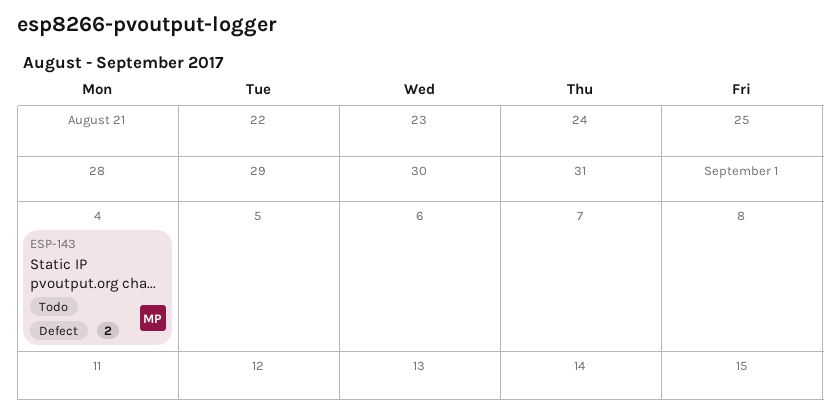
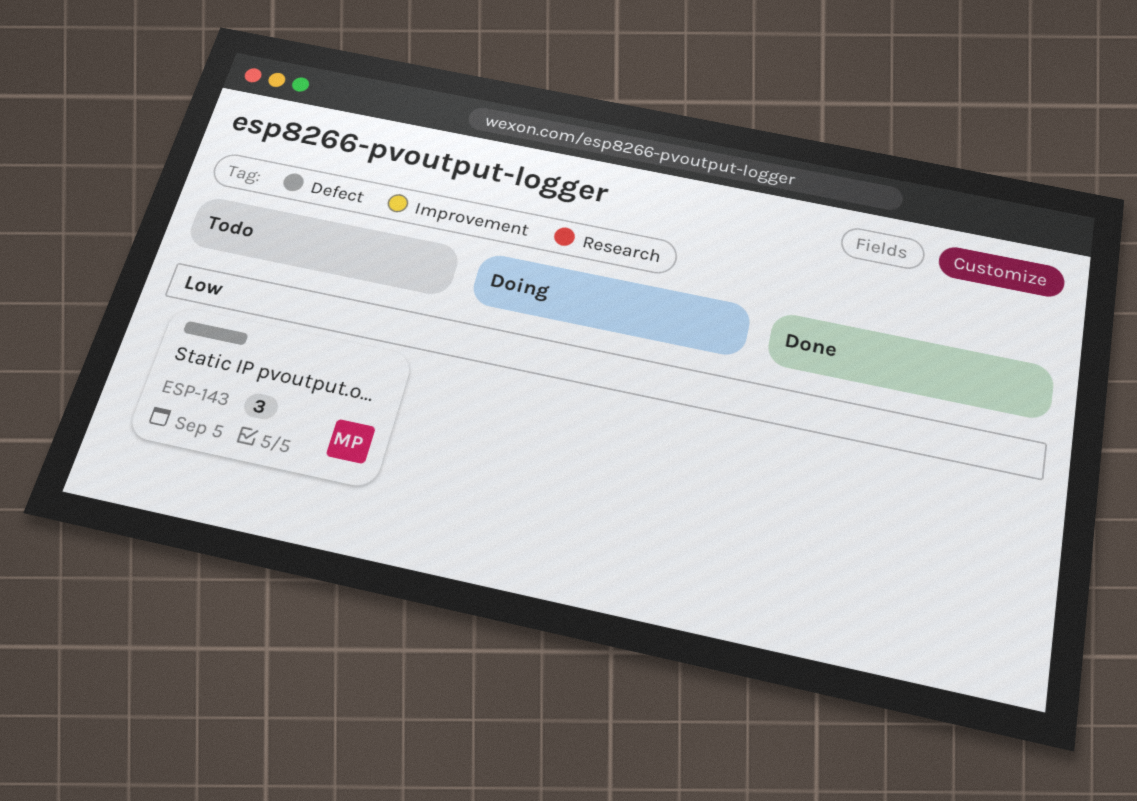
ESP-143, estimate: 2 -> 3
ESP-143, due: Sep 4 -> Sep 5

